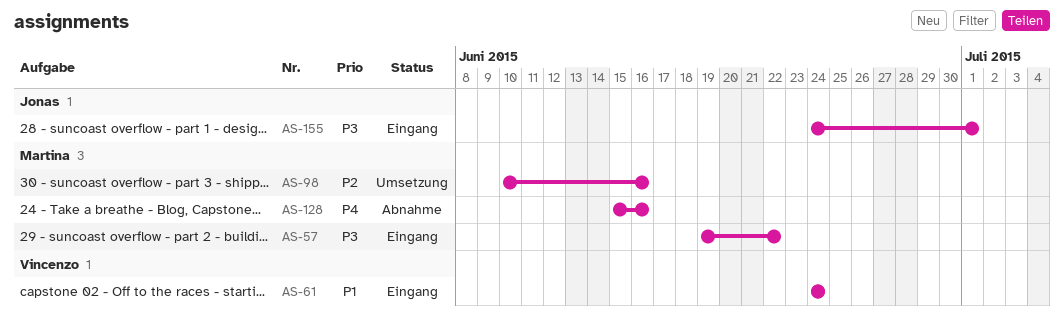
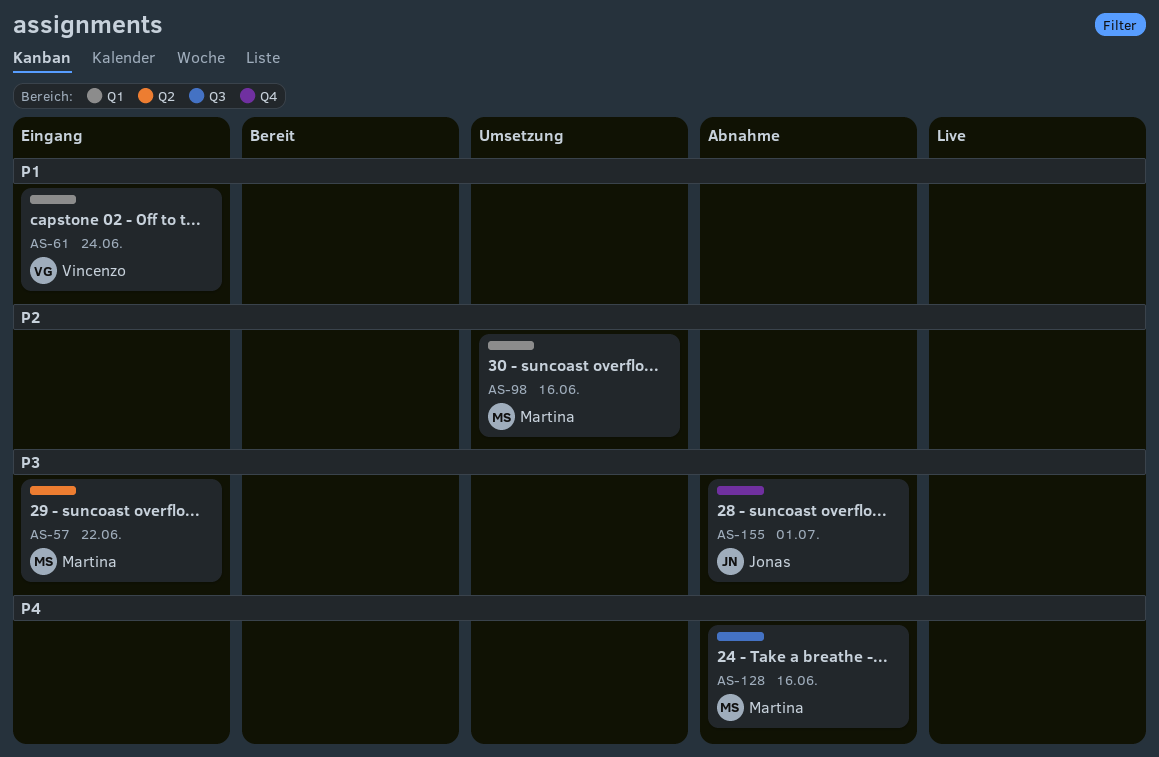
AS-155, status: Eingang -> Abnahme

